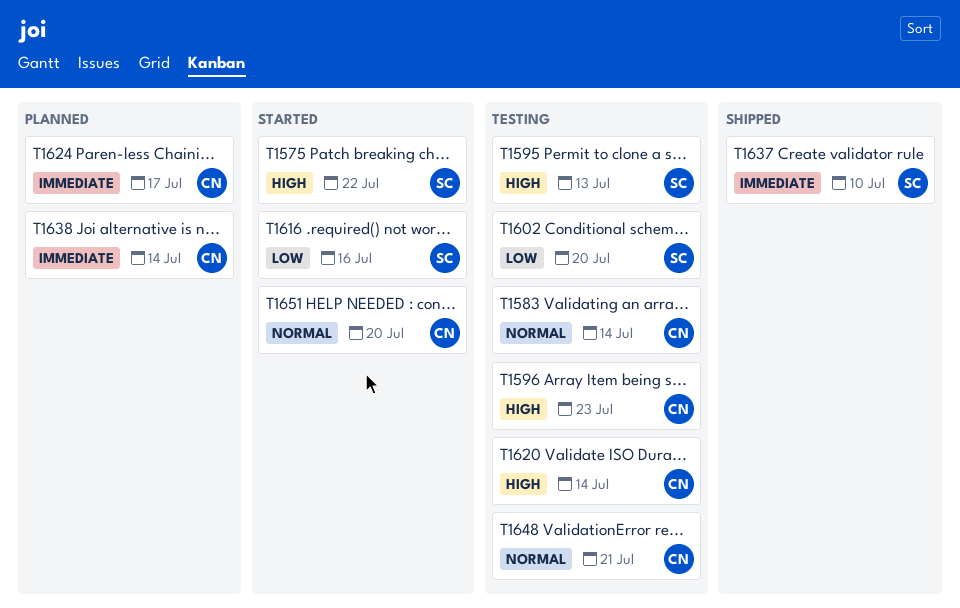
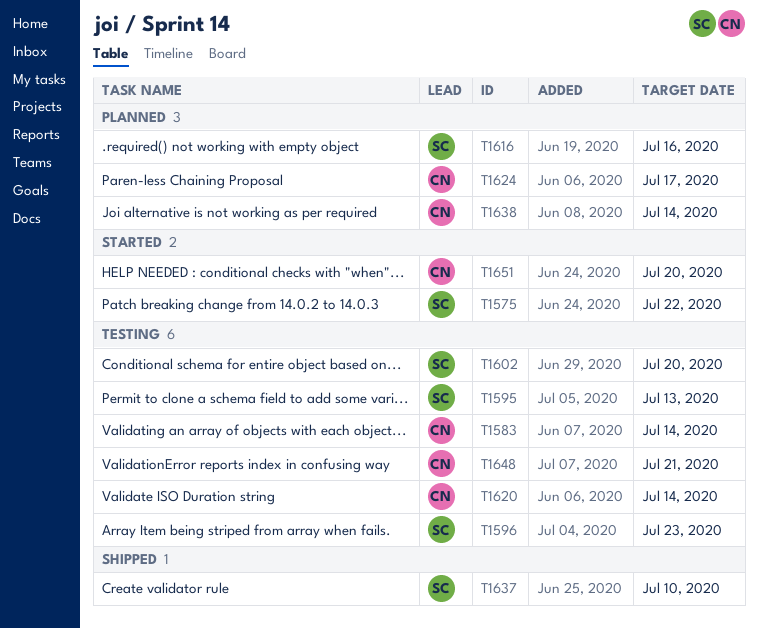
T1596, owner: CN -> SC
T1616, status: Started -> Planned

